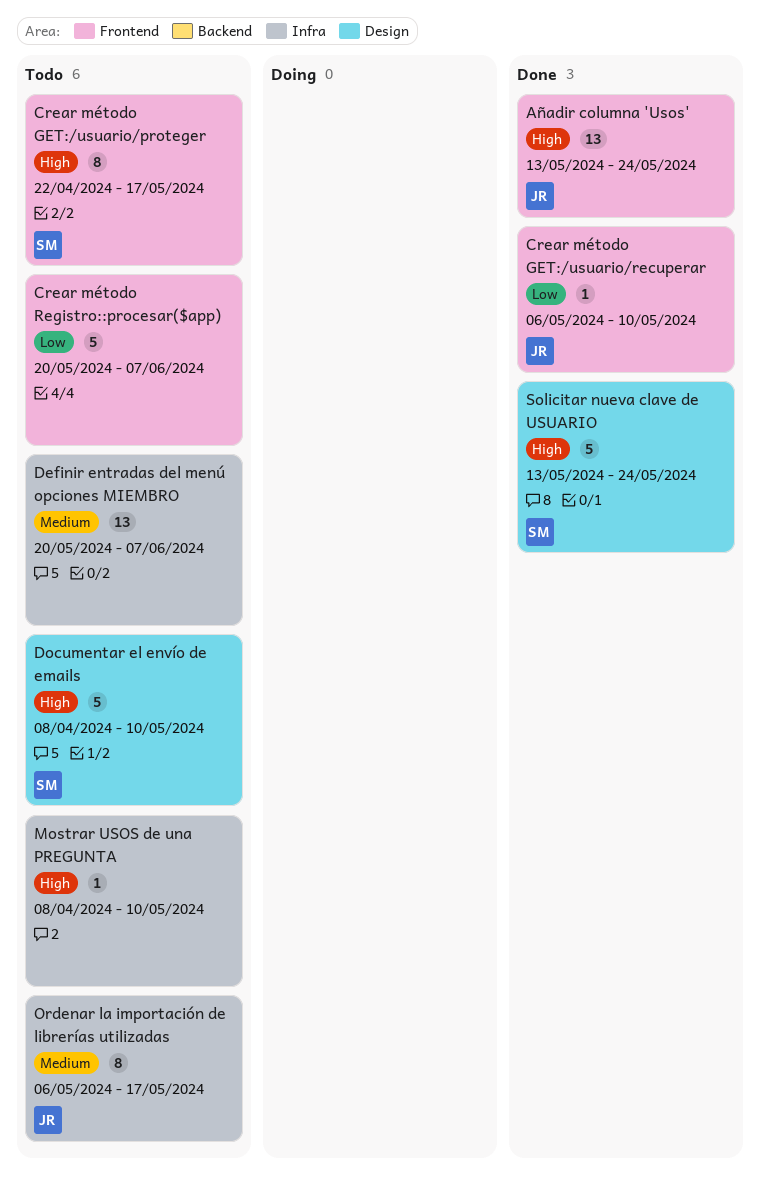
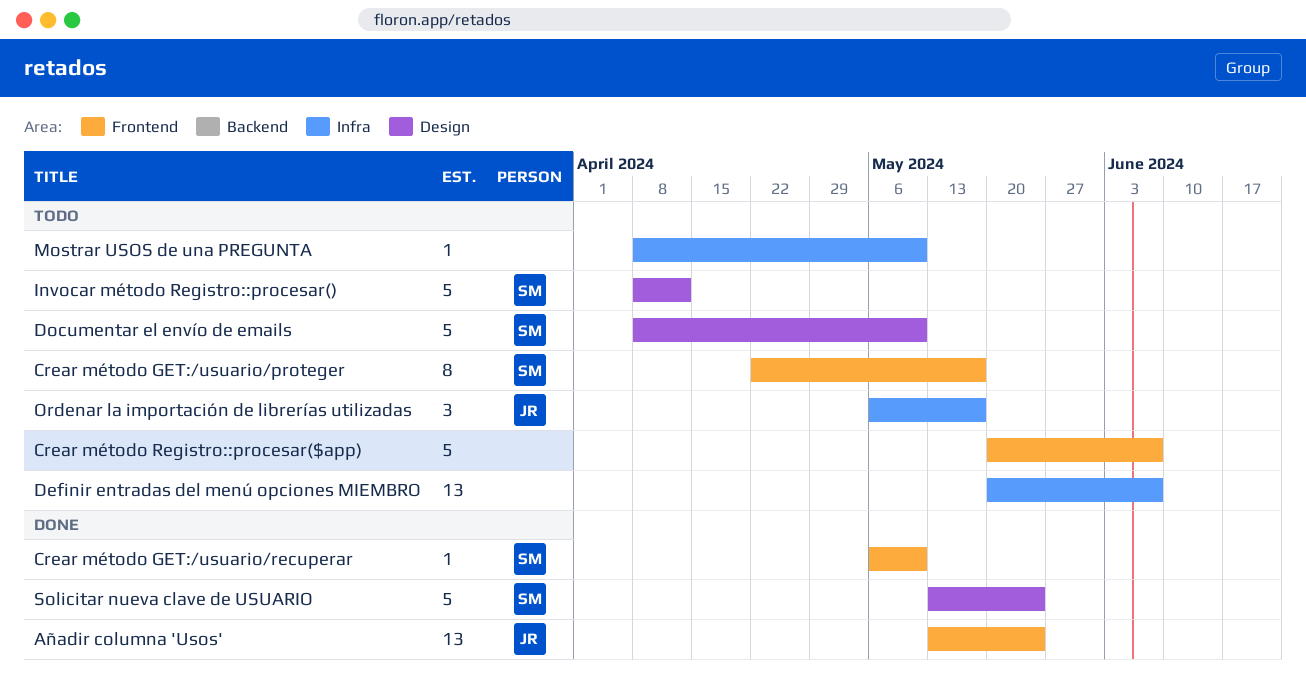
Crear método GET:/usuario/recuperar, owner: JR -> SM
Invocar método Registro::procesar(): none -> present
Ordenar la importación de librerías utilizadas, estimate: 8 -> 3

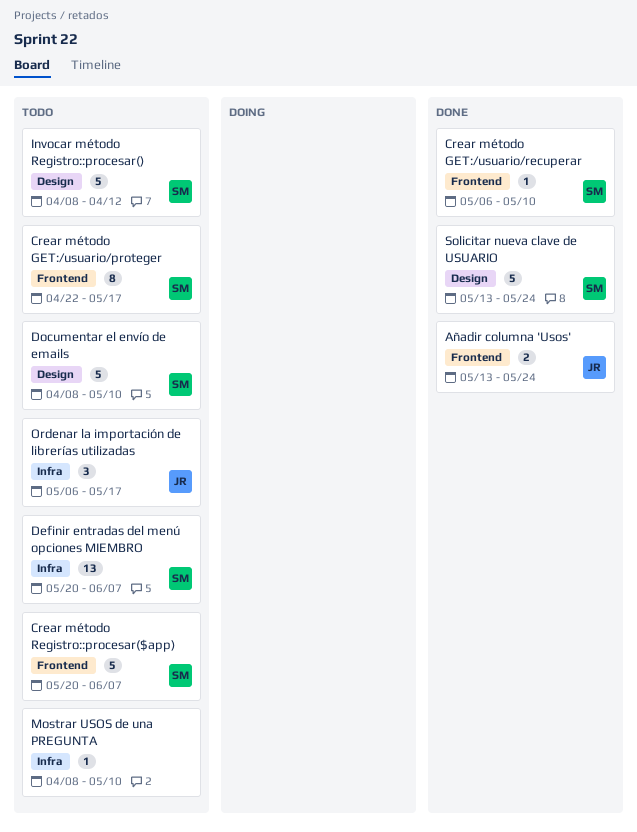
Añadir columna 'Usos', estimate: 13 -> 2
Crear método Registro::procesar($app), owner: none -> SM
Definir entradas del menú opciones MIEMBRO, owner: none -> SM

